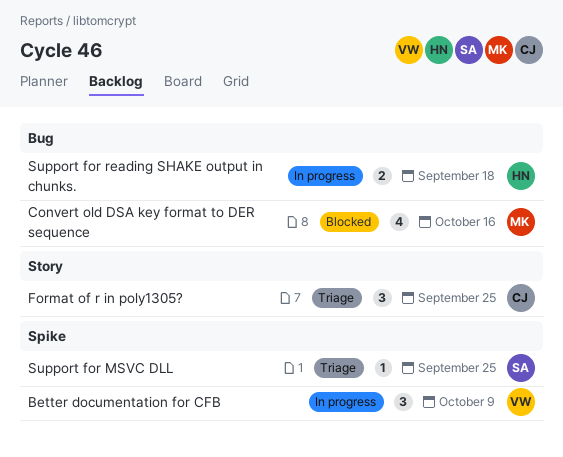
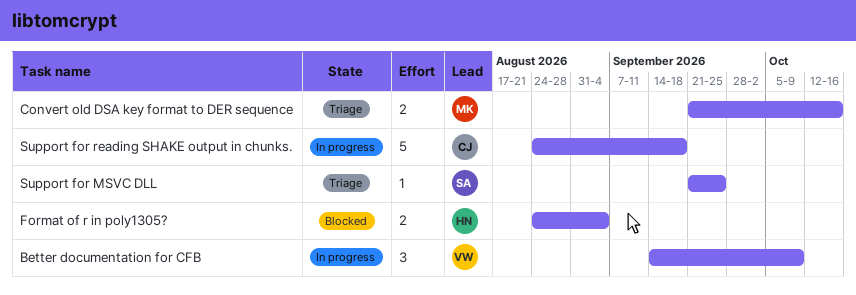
Convert old DSA key format to DER sequence, status: Blocked -> Triage
Convert old DSA key format to DER sequence, estimate: 4 -> 2
Format of r in poly1305?, status: Triage -> Blocked
Format of r in poly1305?, owner: CJ -> HN
Format of r in poly1305?, estimate: 3 -> 2
Format of r in poly1305?, due: Sep 25 -> Sep 4
Support for reading SHAKE output in chunks., owner: HN -> CJ
Support for reading SHAKE output in chunks., estimate: 2 -> 5

